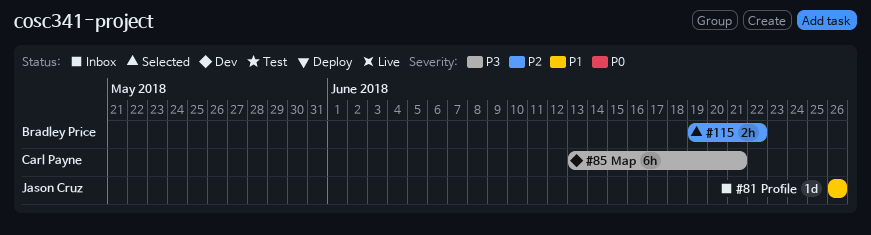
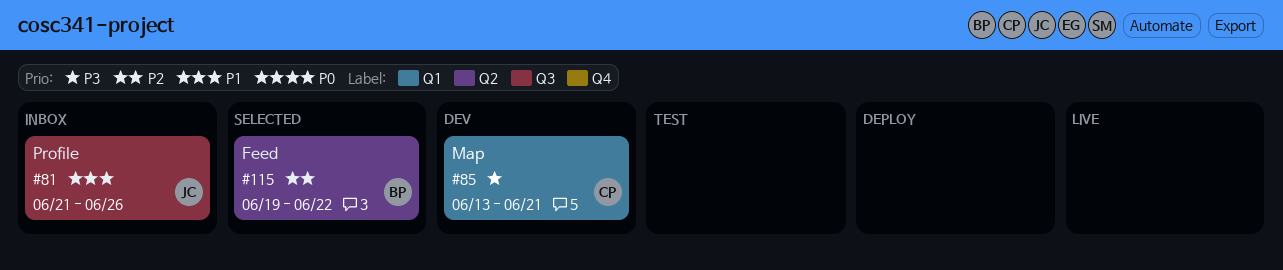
#81, start: Jun 26 -> Jun 21

